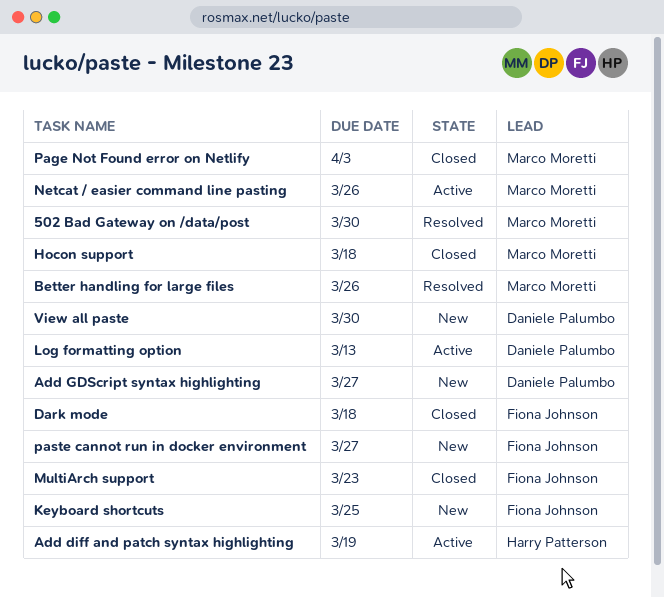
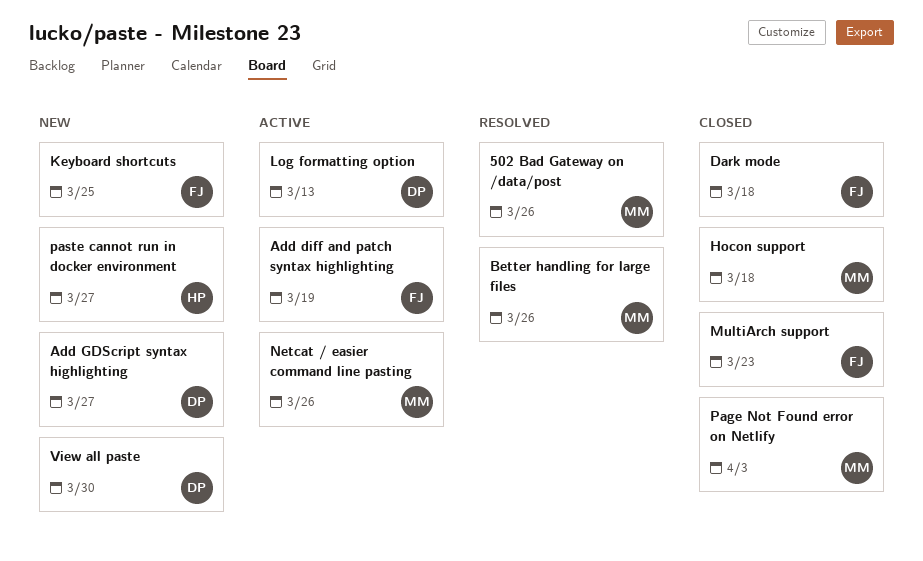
502 Bad Gateway on /data/post, due: Mar 30 -> Mar 26
Add diff and patch syntax highlighting, owner: Harry Patterson -> Fiona Johnson
paste cannot run in docker environment, owner: Fiona Johnson -> Harry Patterson

